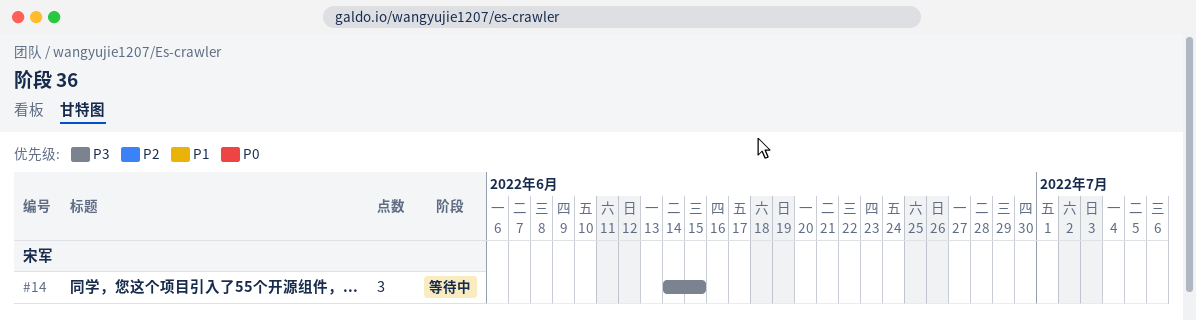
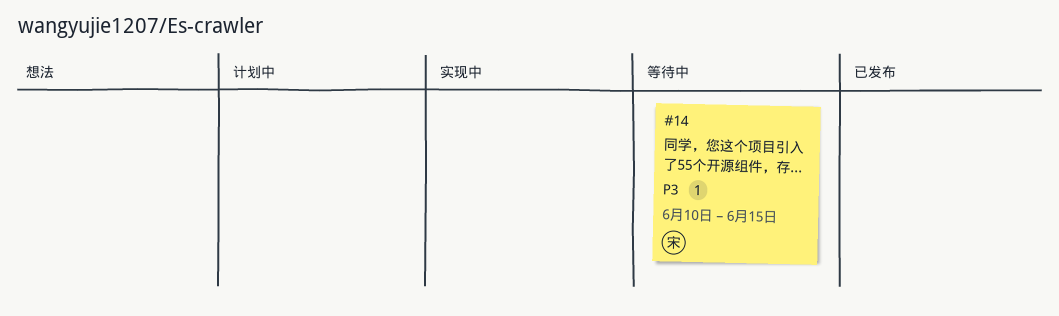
#14, estimate: 3 -> 1
#14, start: Jun 14 -> Jun 10

